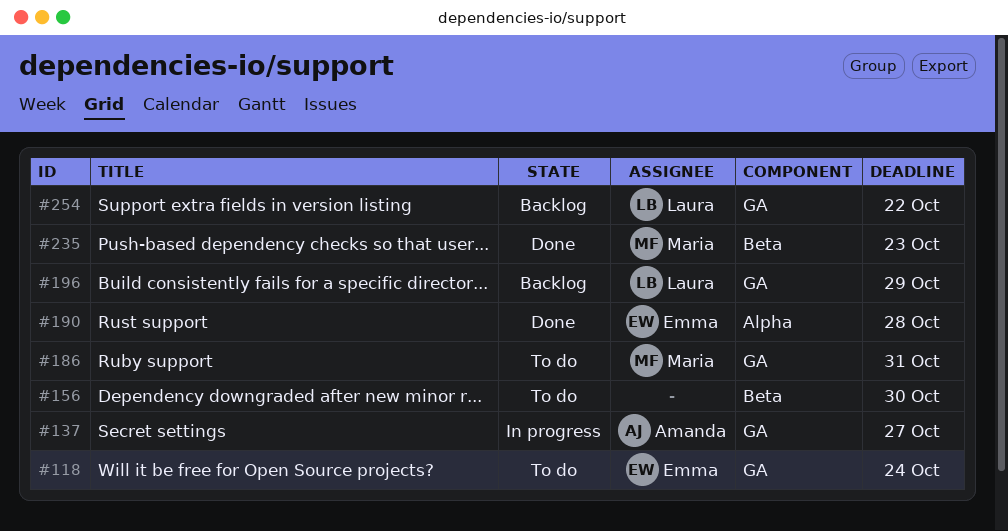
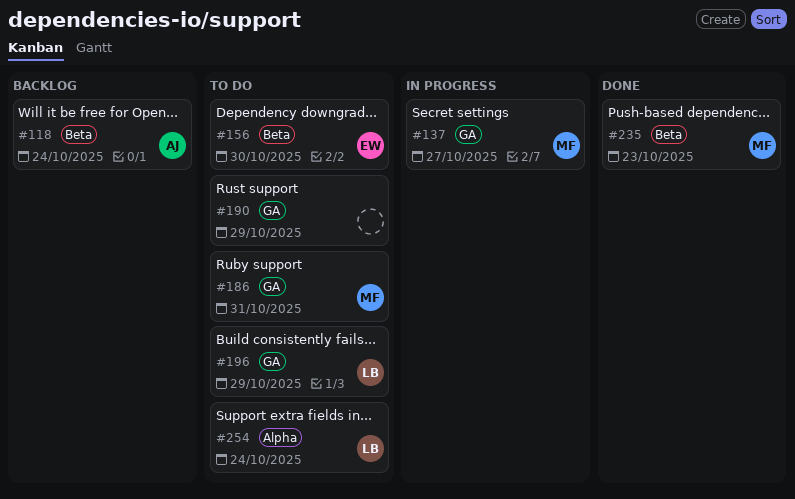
#118, status: To do -> Backlog
#118, owner: Emma -> Amanda
#118, label: GA -> Beta
#137, owner: Amanda -> Maria
#156, owner: none -> Emma
#190, status: Done -> To do
#190, owner: Emma -> none
#190, label: Alpha -> GA
#190, due: Oct 28 -> Oct 29
#196, status: Backlog -> To do
#254, status: Backlog -> To do
#254, label: GA -> Alpha
#254, due: Oct 22 -> Oct 24

